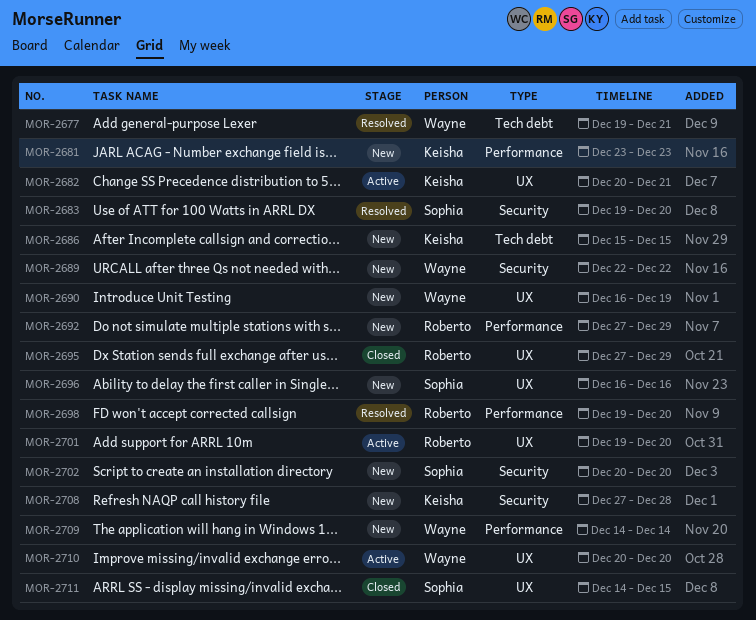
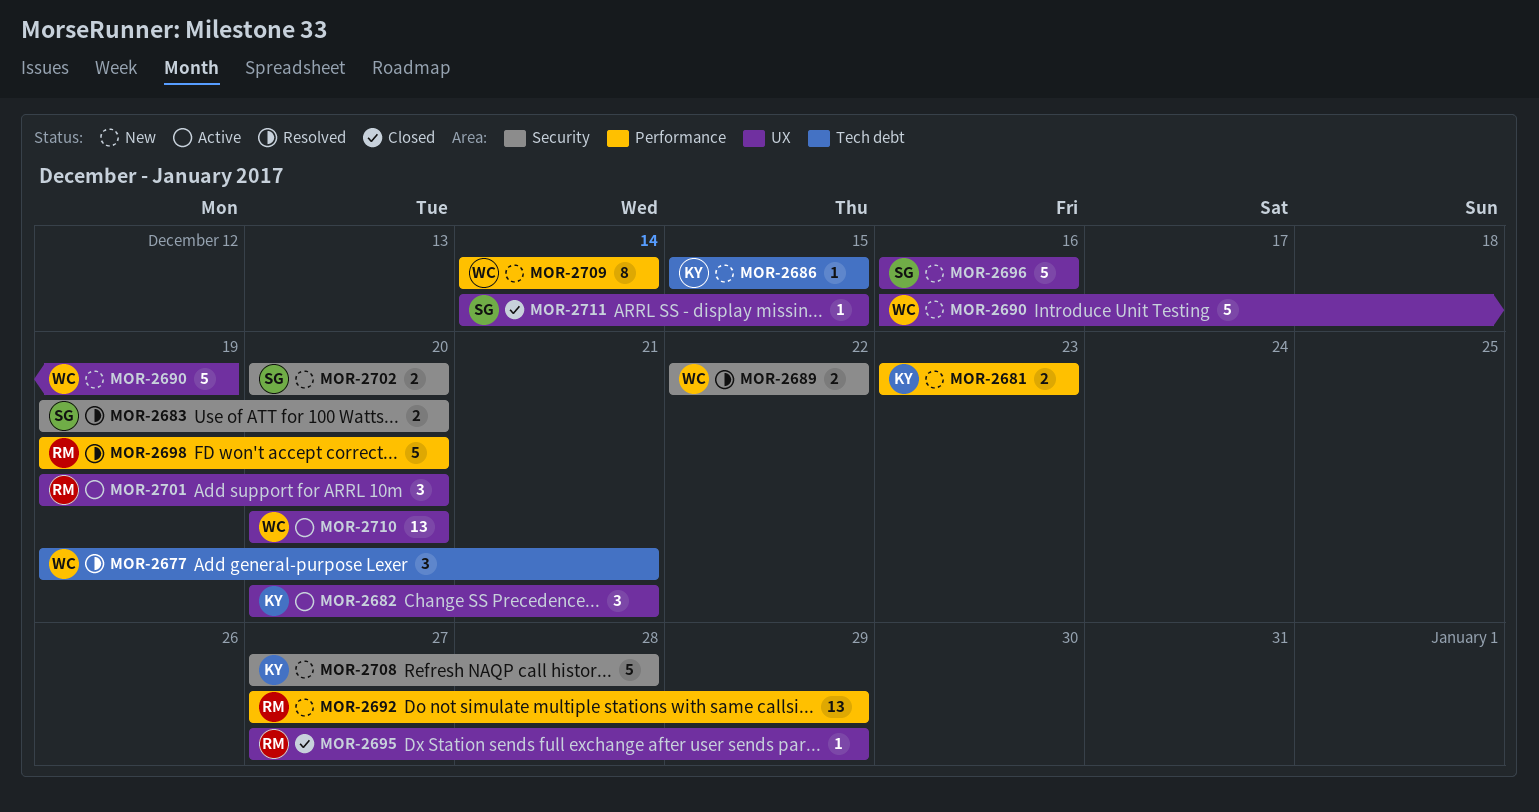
MOR-2689, status: New -> Resolved

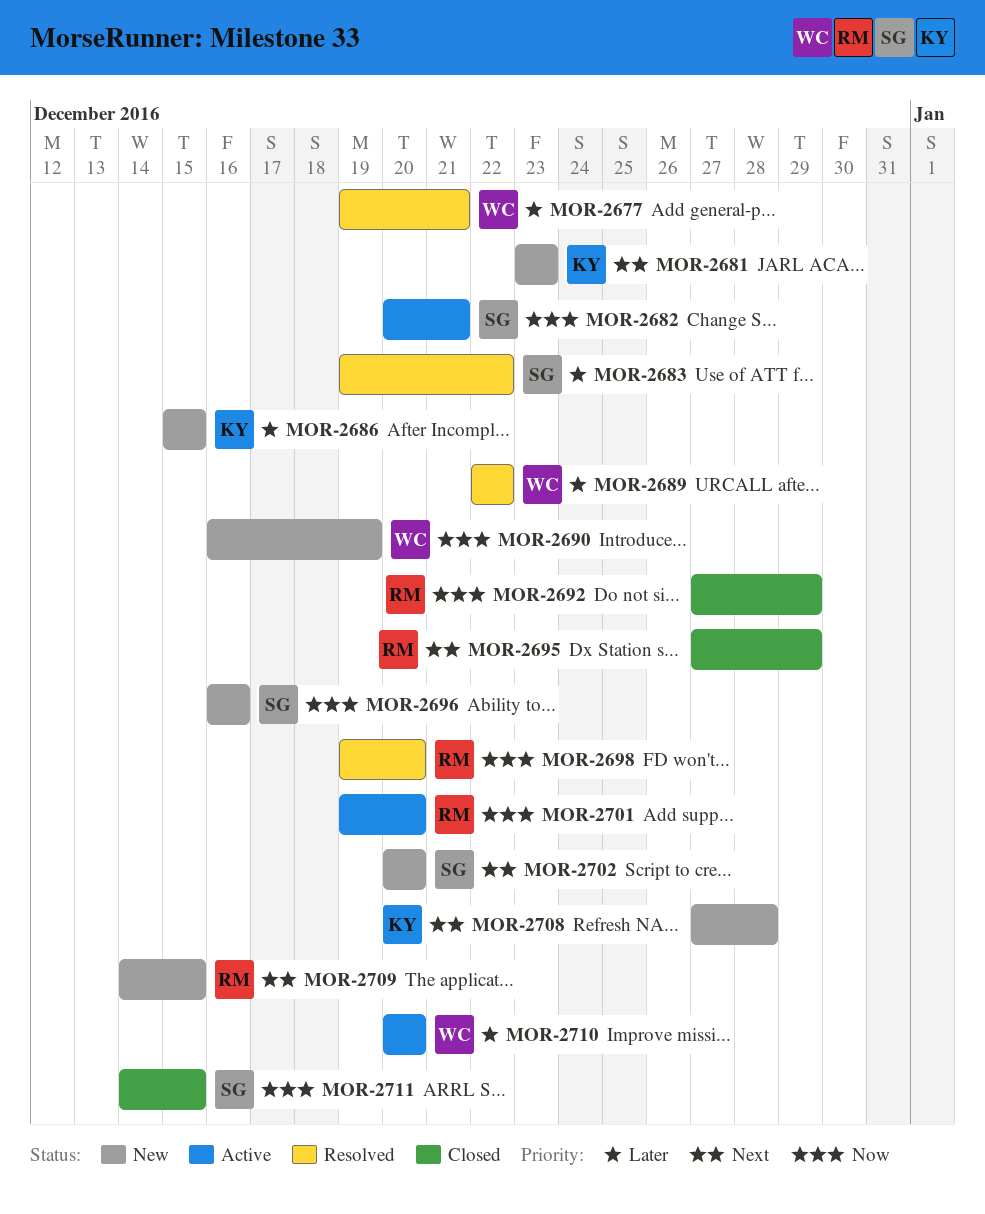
MOR-2682, owner: KY -> SG
MOR-2683, due: Dec 20 -> Dec 22
MOR-2692, status: New -> Closed
MOR-2709, owner: WC -> RM
MOR-2709, due: Dec 14 -> Dec 15

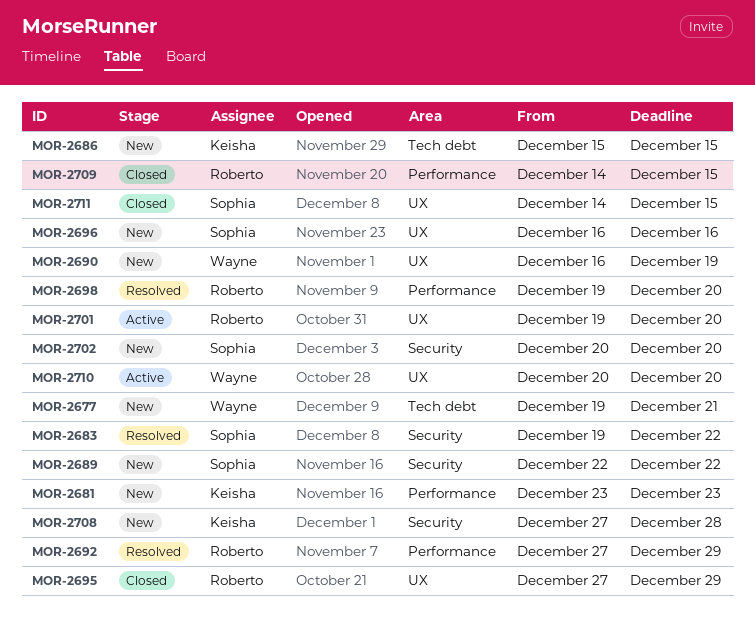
MOR-2677, status: Resolved -> New
MOR-2682: present -> none
MOR-2689, status: Resolved -> New
MOR-2689, owner: Wayne -> Sophia
MOR-2692, status: Closed -> Resolved
MOR-2709, status: New -> Closed

